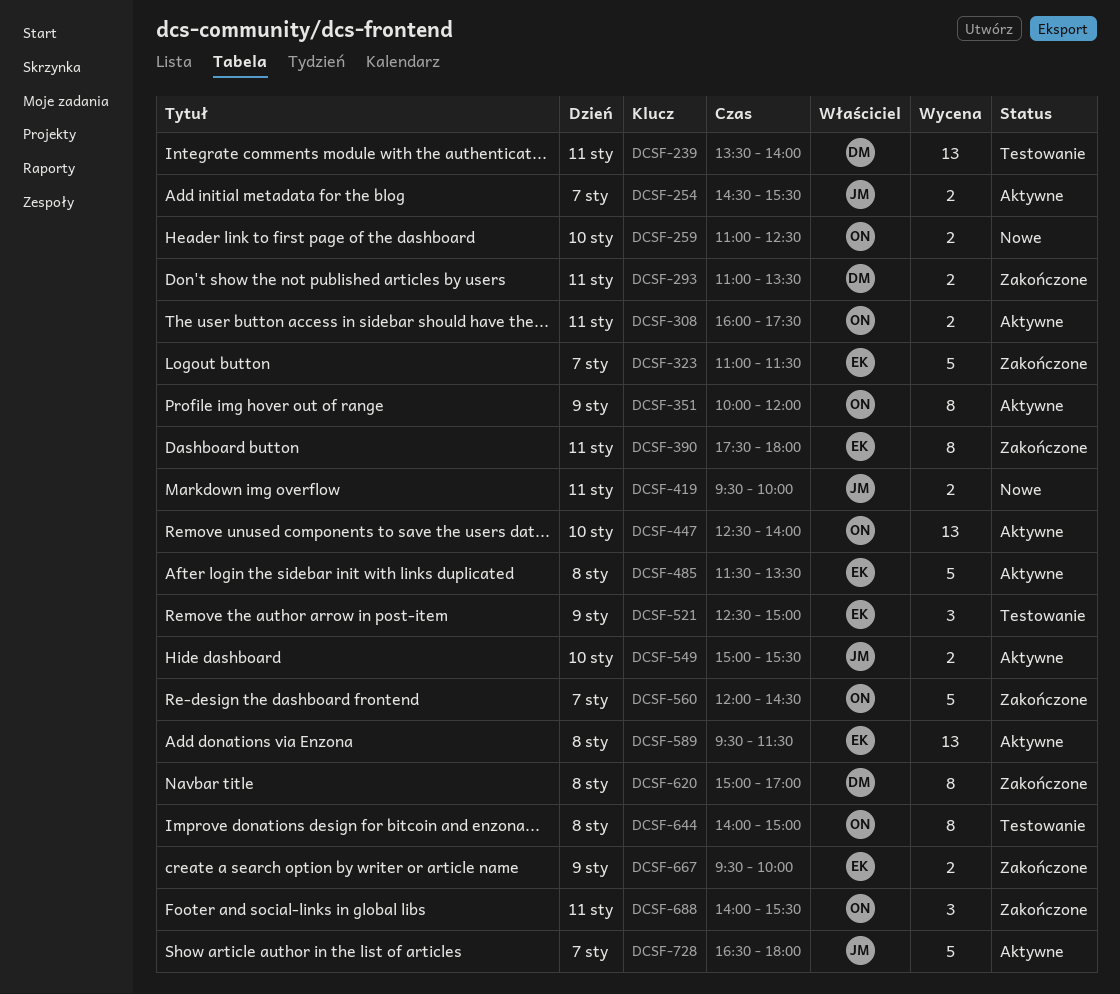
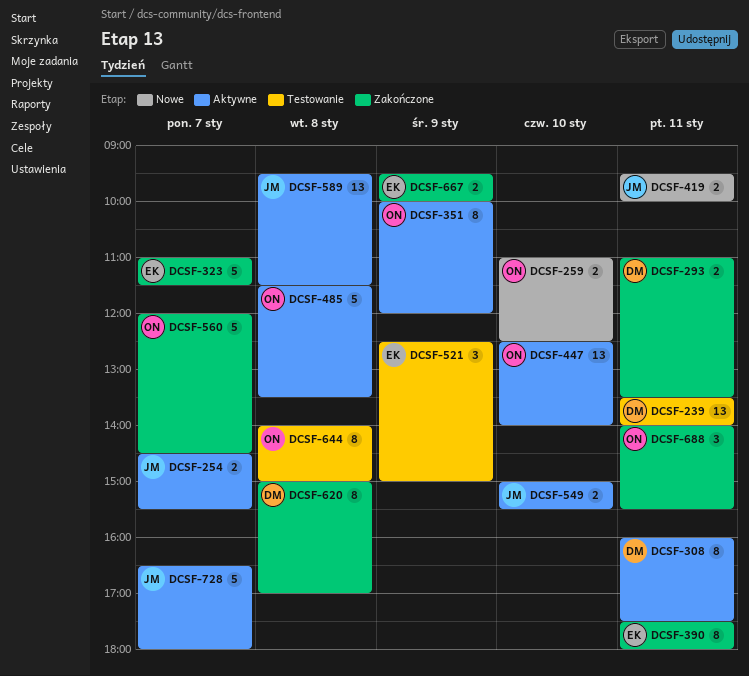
DCSF-308, owner: ON -> DM
DCSF-308, estimate: 2 -> 8
DCSF-485, owner: EK -> ON
DCSF-589, owner: EK -> JM

